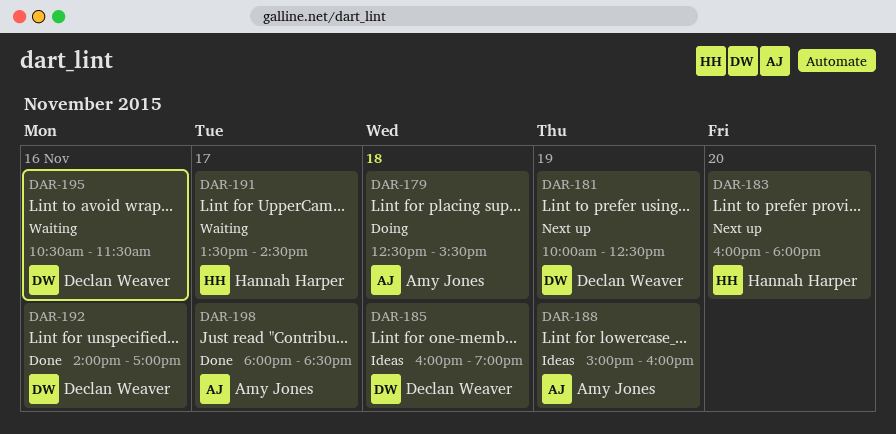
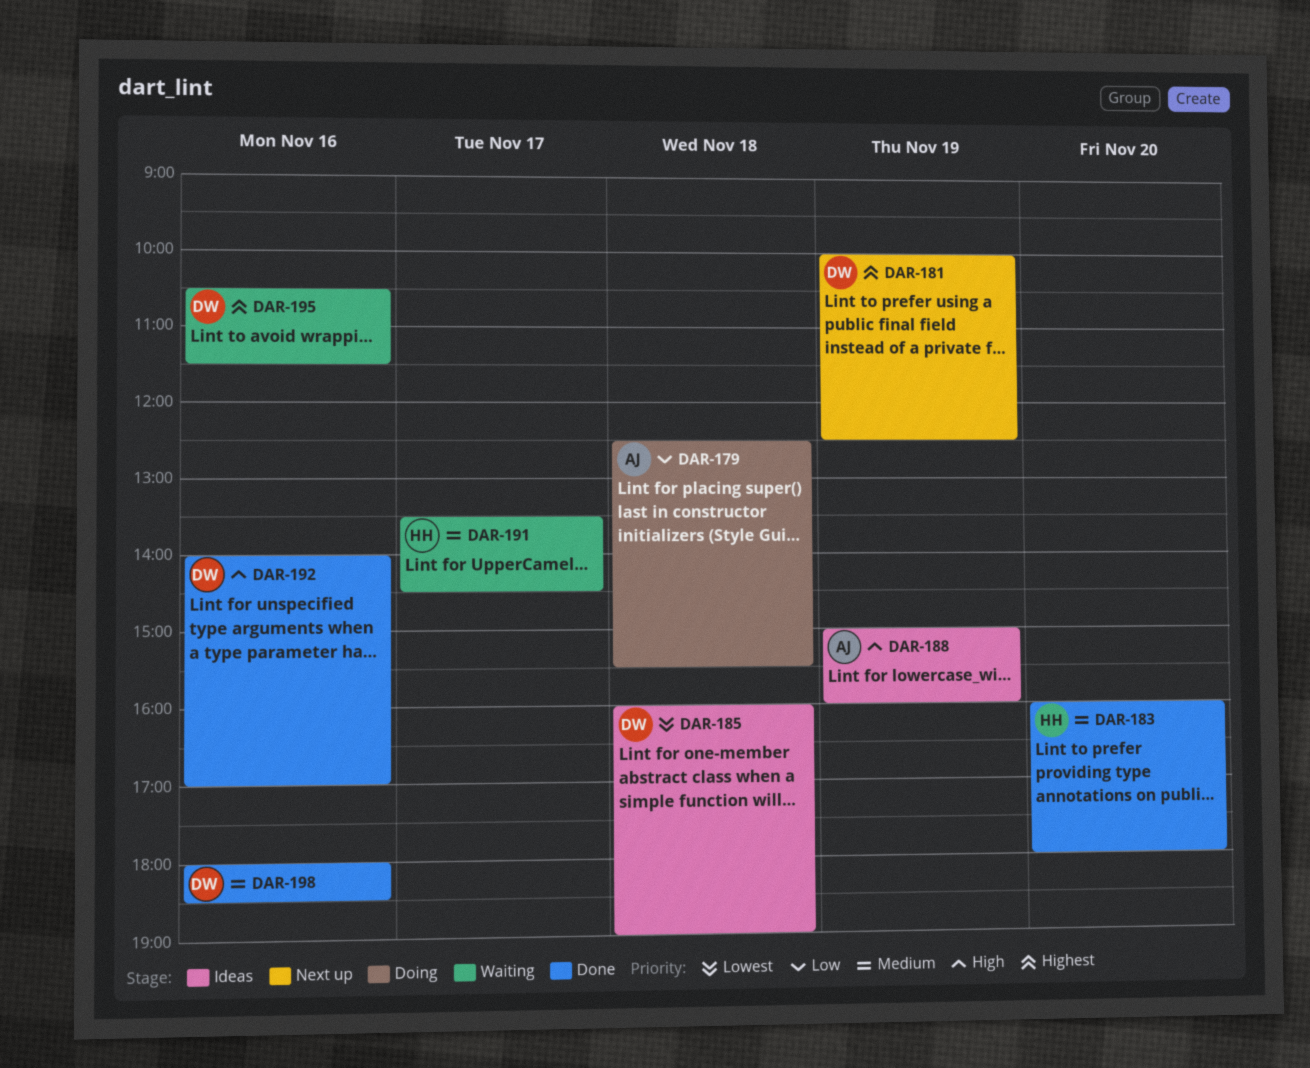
DAR-183, status: Next up -> Done
DAR-198, owner: Amy Jones -> Declan Weaver
DAR-198, day: Nov 17 -> Nov 16

